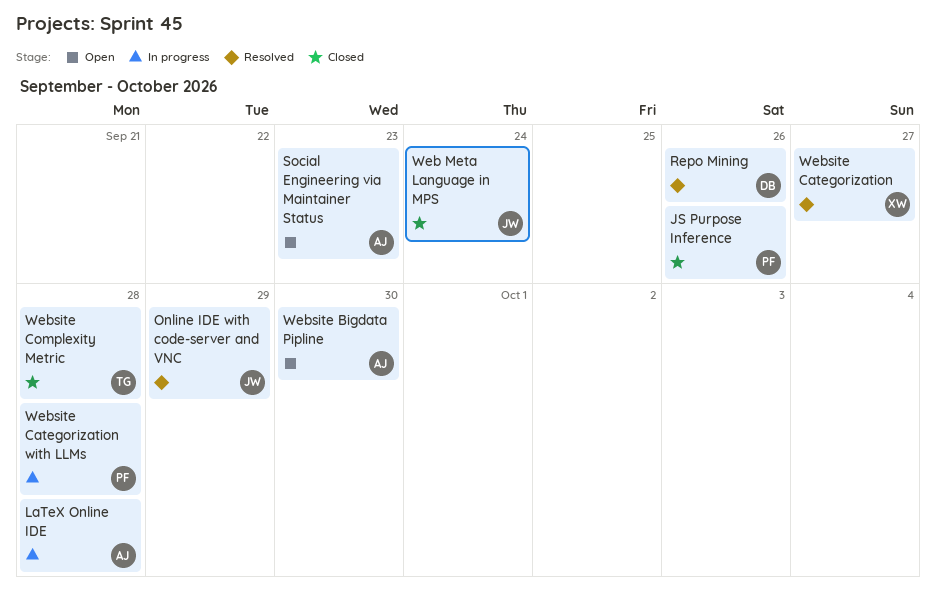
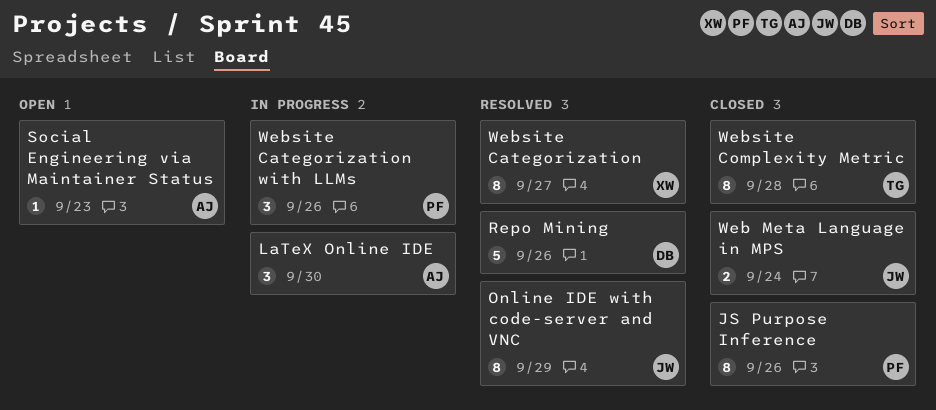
LaTeX Online IDE, due: Sep 28 -> Sep 30
Website Bigdata Pipline: present -> none
Website Categorization with LLMs, due: Sep 28 -> Sep 26

